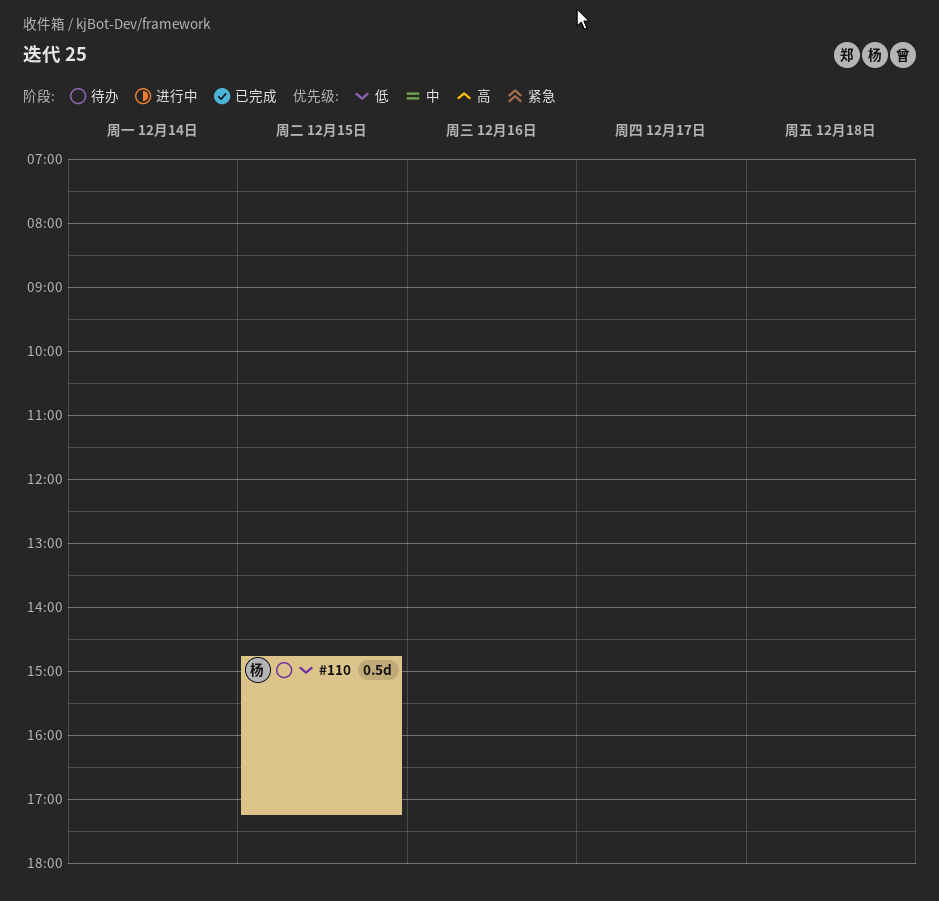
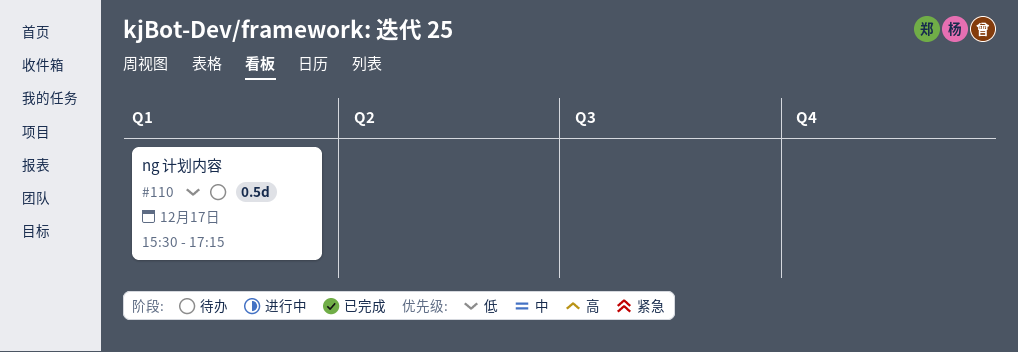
#110, day: Dec 15 -> Dec 17
#110, begins: 14:45 -> 15:30

